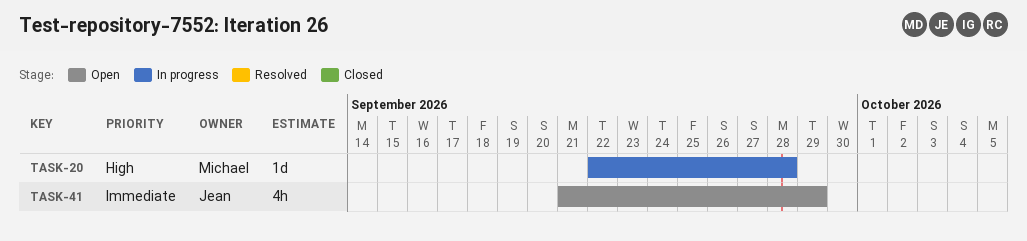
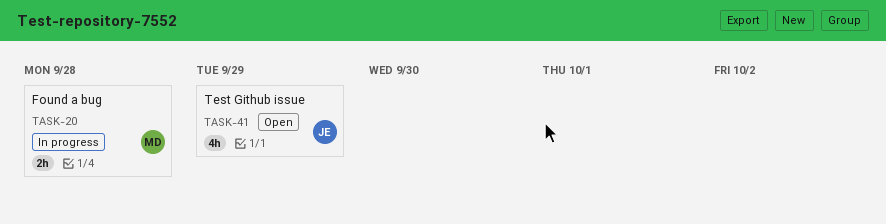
TASK-20, estimate: 1d -> 2h

